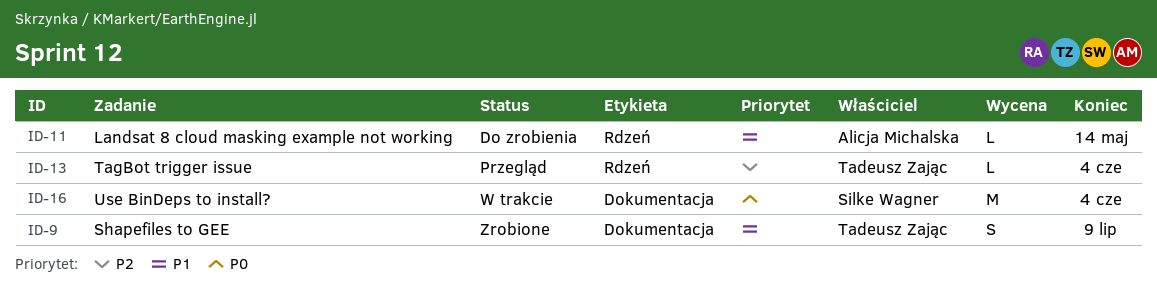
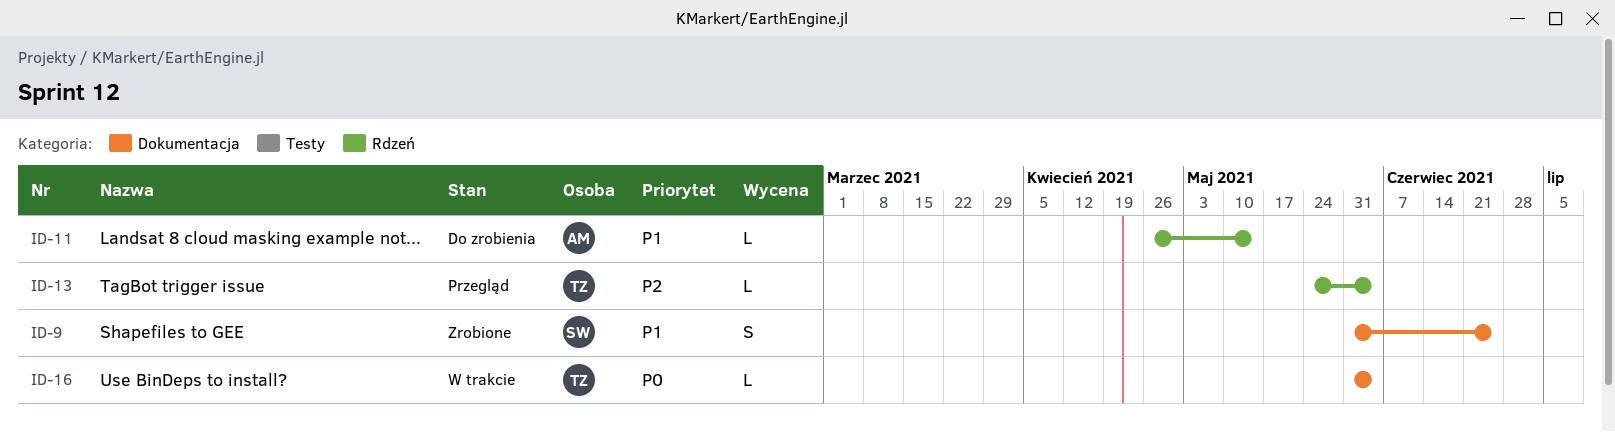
ID-9, owner: Tadeusz Zając -> Silke Wagner
ID-9, due: Jul 9 -> Jun 25
ID-16, owner: Silke Wagner -> Tadeusz Zając
ID-16, estimate: M -> L

